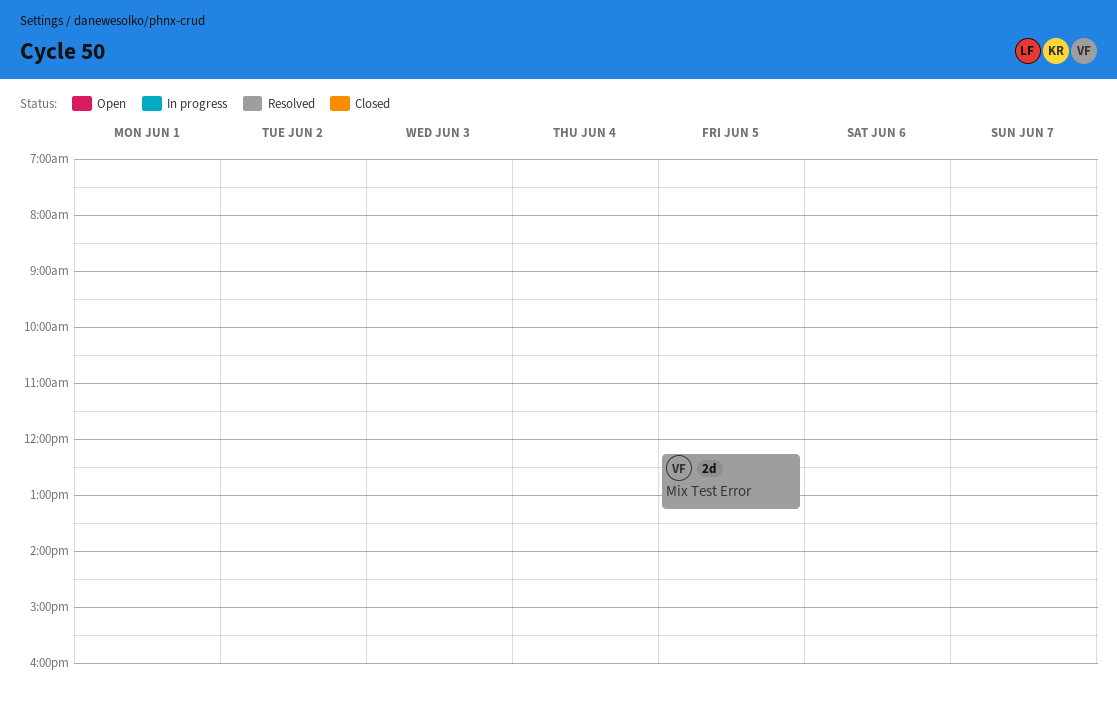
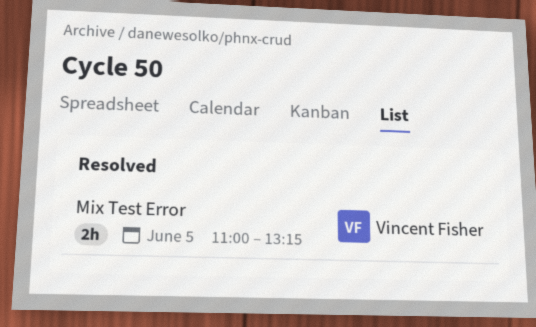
Mix Test Error, estimate: 2d -> 2h
Mix Test Error, begins: 12:15 -> 11:00

